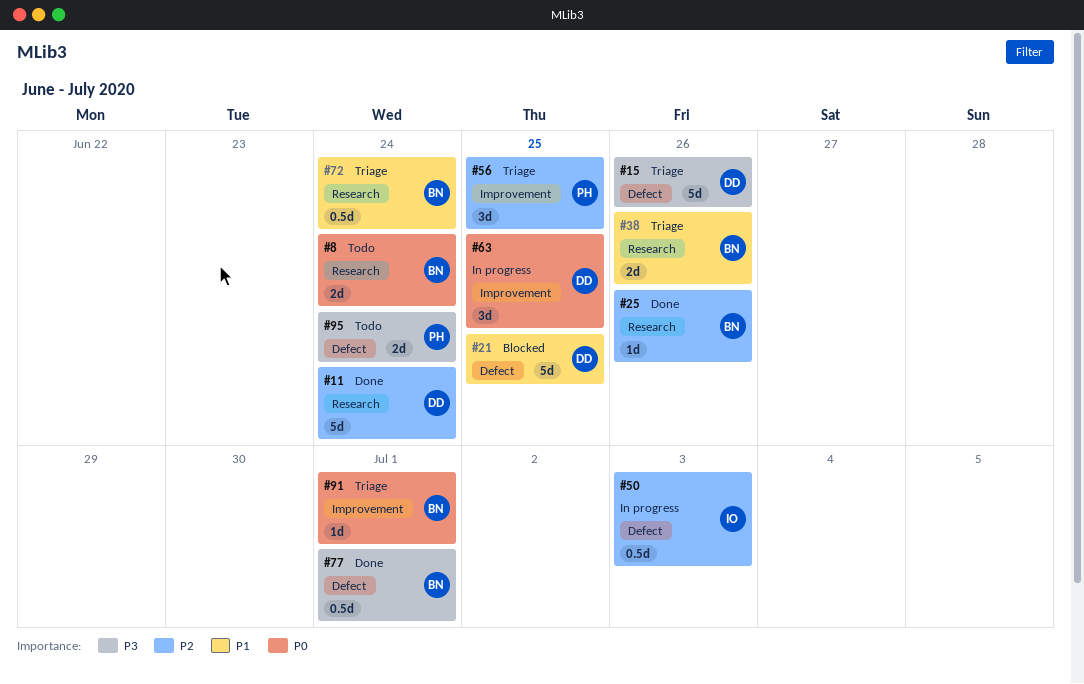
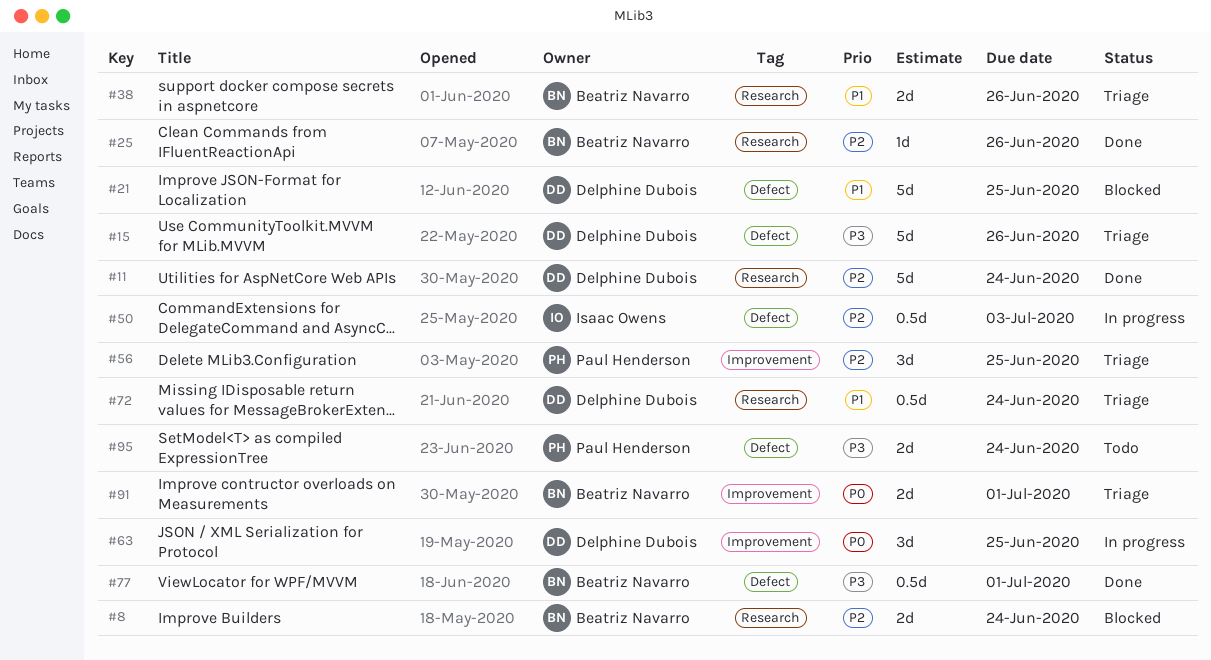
#8, status: Todo -> Blocked
#8, priority: P0 -> P2
#72, owner: Beatriz Navarro -> Delphine Dubois
#91, estimate: 1d -> 2d

